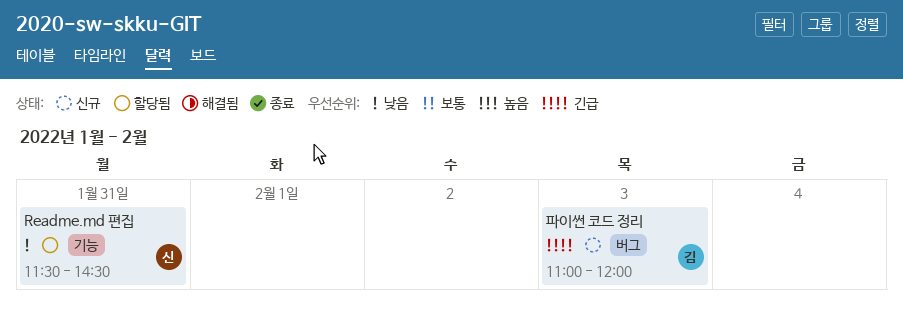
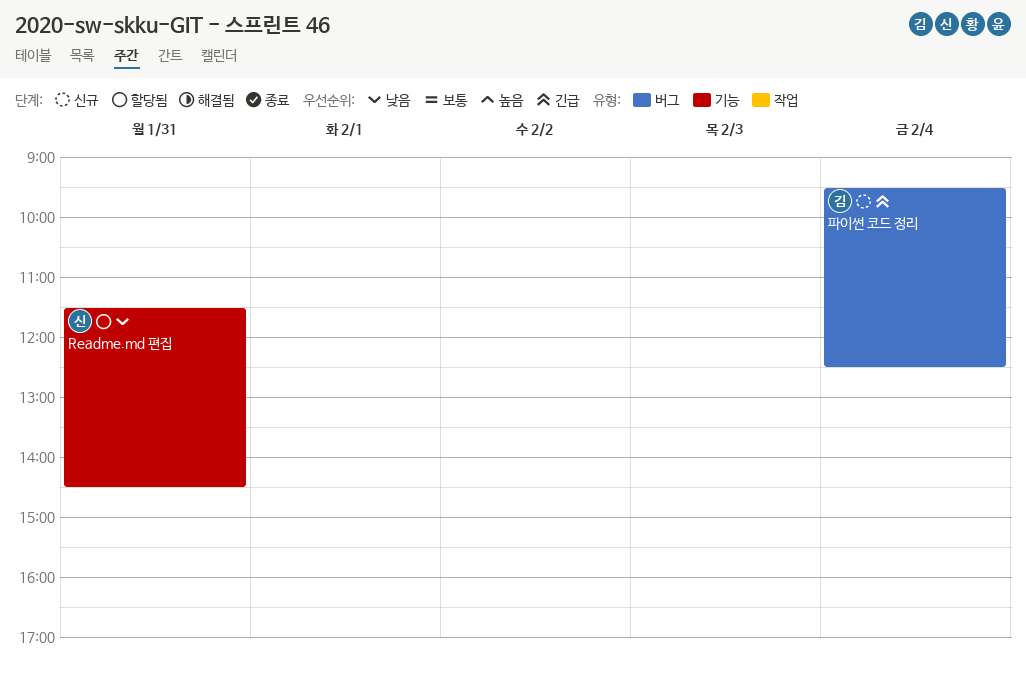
파이썬 코드 정리, day: Feb 3 -> Feb 4
파이썬 코드 정리, begins: 11:00 -> 09:30
파이썬 코드 정리, ends: 12:00 -> 12:30

